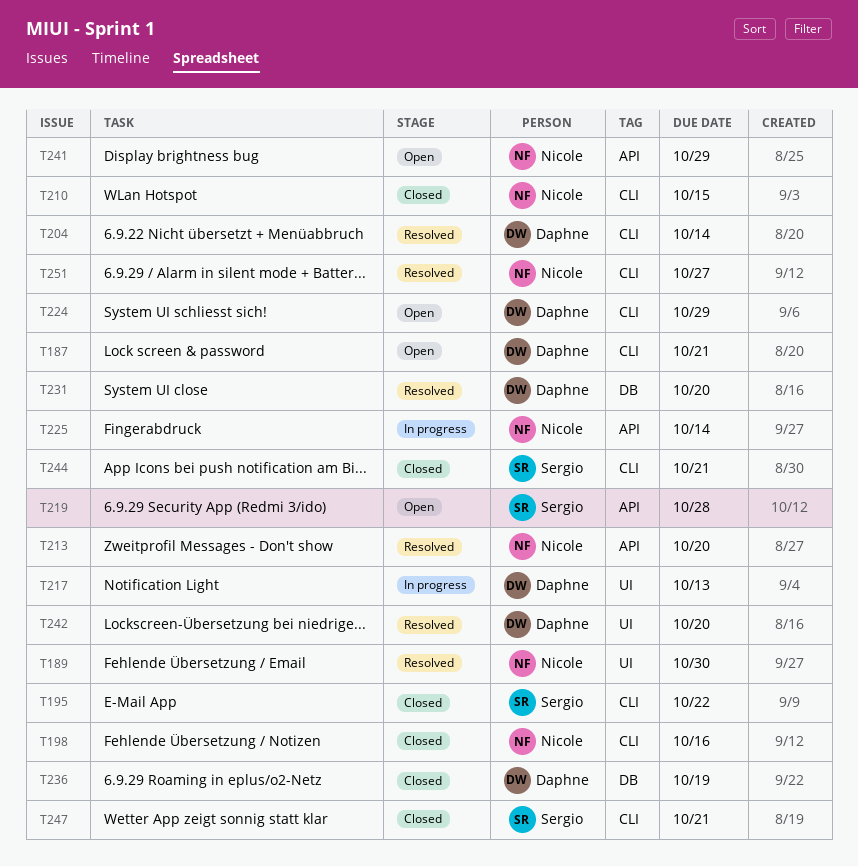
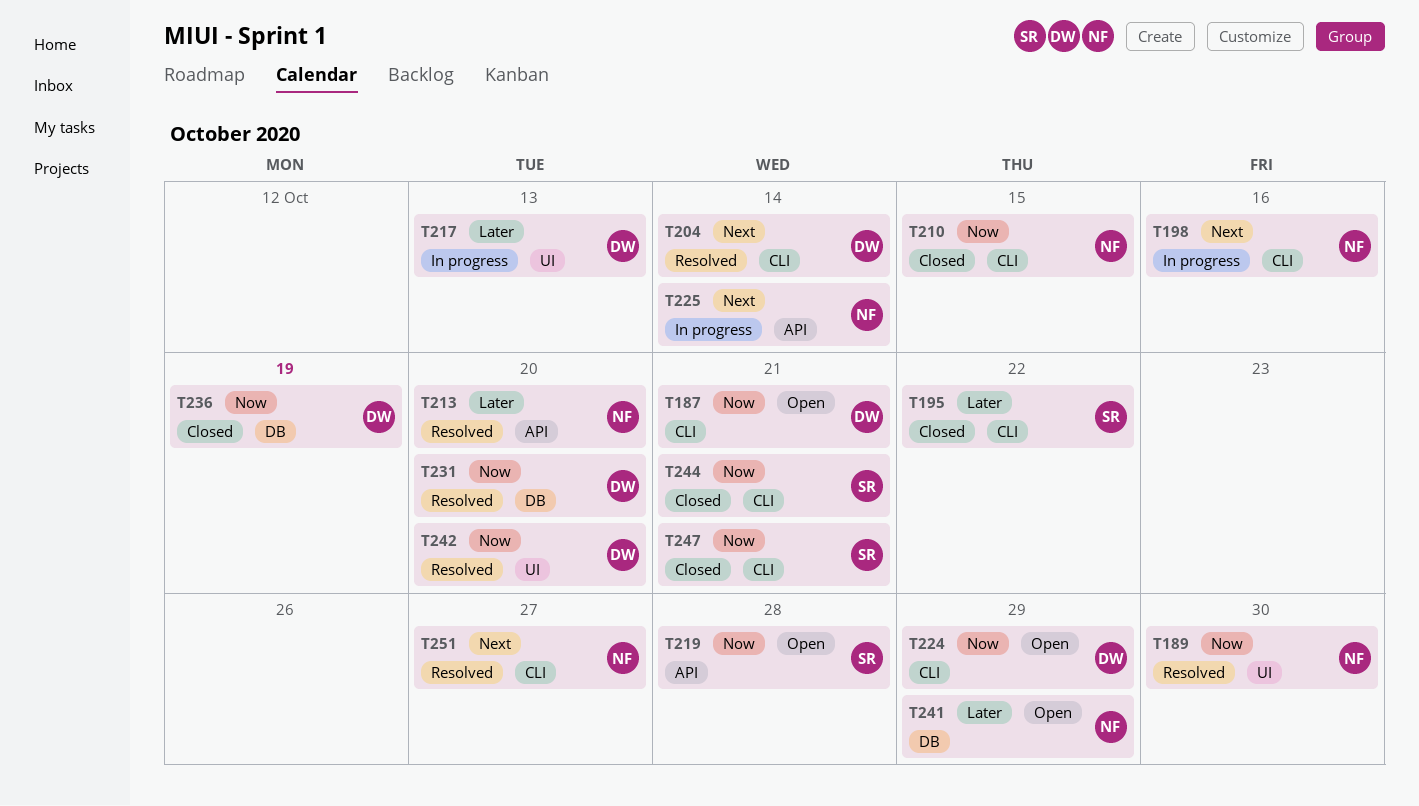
T198, status: Closed -> In progress
T241, label: API -> DB

